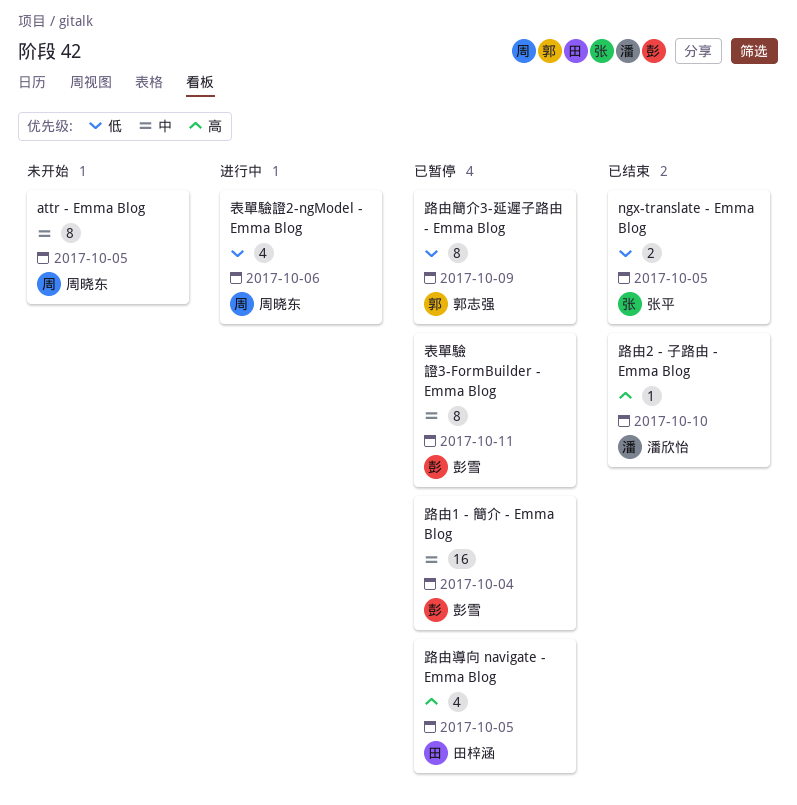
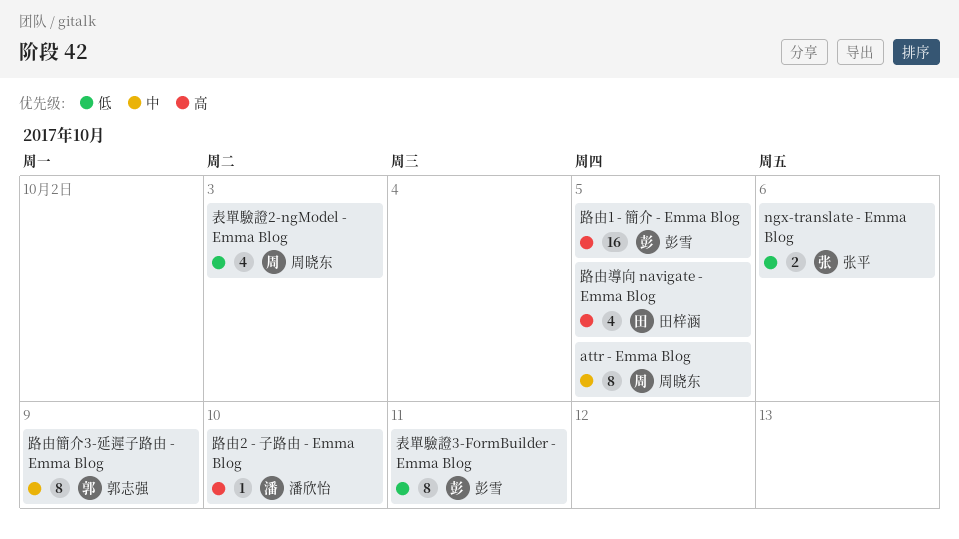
ngx-translate - Emma Blog, due: Oct 5 -> Oct 6
表單驗證2-ngModel - Emma Blog, due: Oct 6 -> Oct 3
表單驗證3-FormBuilder - Emma Blog, priority: 中 -> 低
路由1 - 簡介 - Emma Blog, priority: 中 -> 高
路由1 - 簡介 - Emma Blog, due: Oct 4 -> Oct 5
路由簡介3-延遲子路由 - Emma Blog, priority: 低 -> 中

